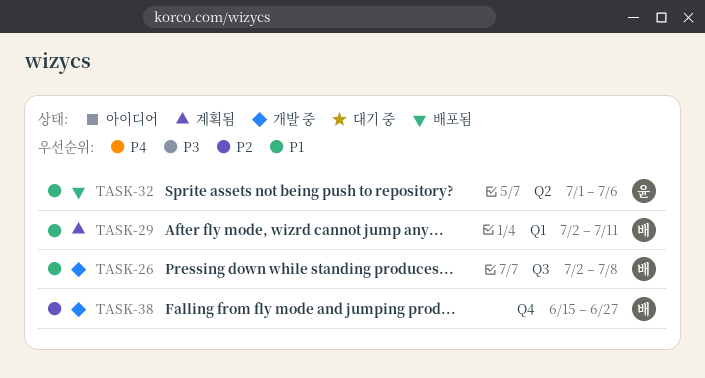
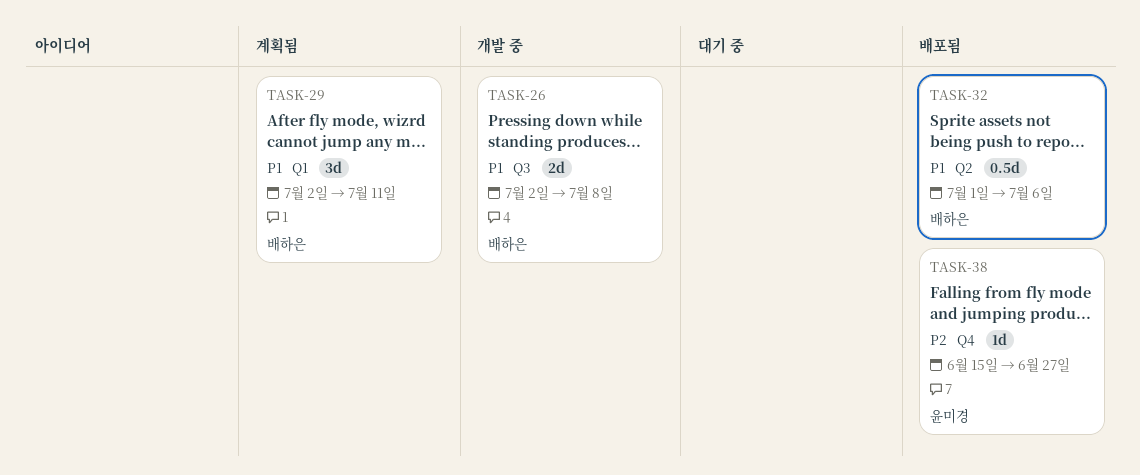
TASK-32, owner: 윤미경 -> 배하은
TASK-38, status: 개발 중 -> 배포됨
TASK-38, owner: 배하은 -> 윤미경

